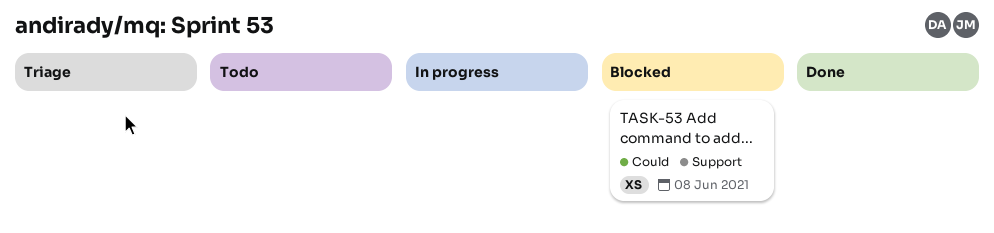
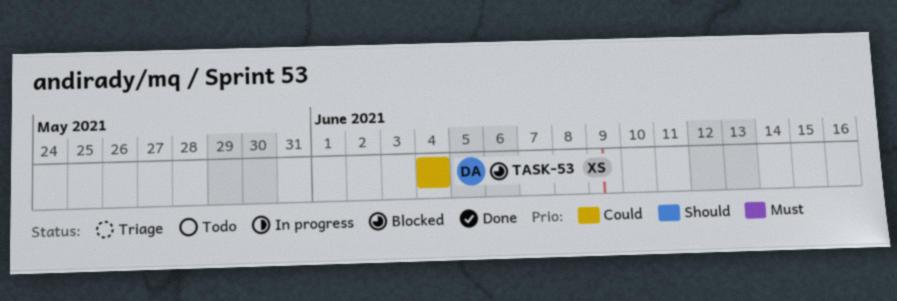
TASK-53, due: Jun 8 -> Jun 4

